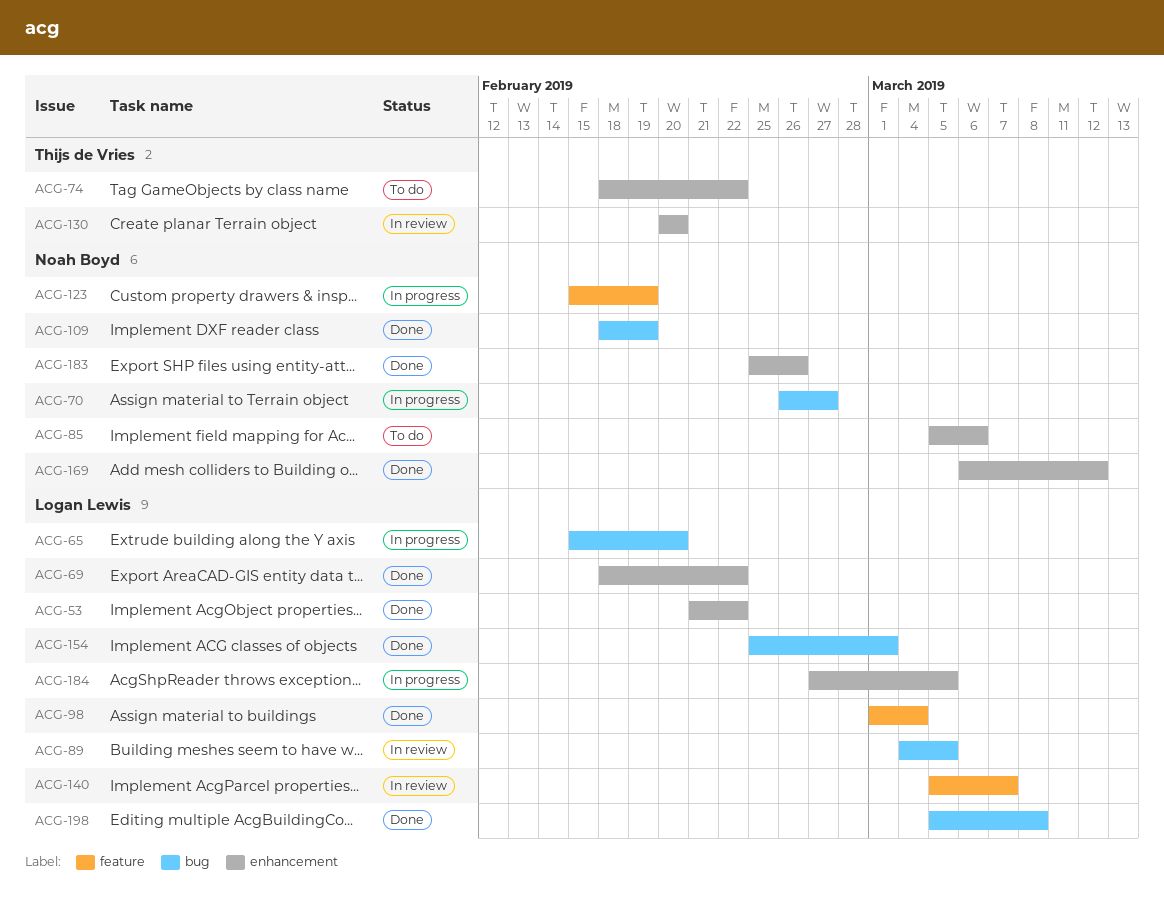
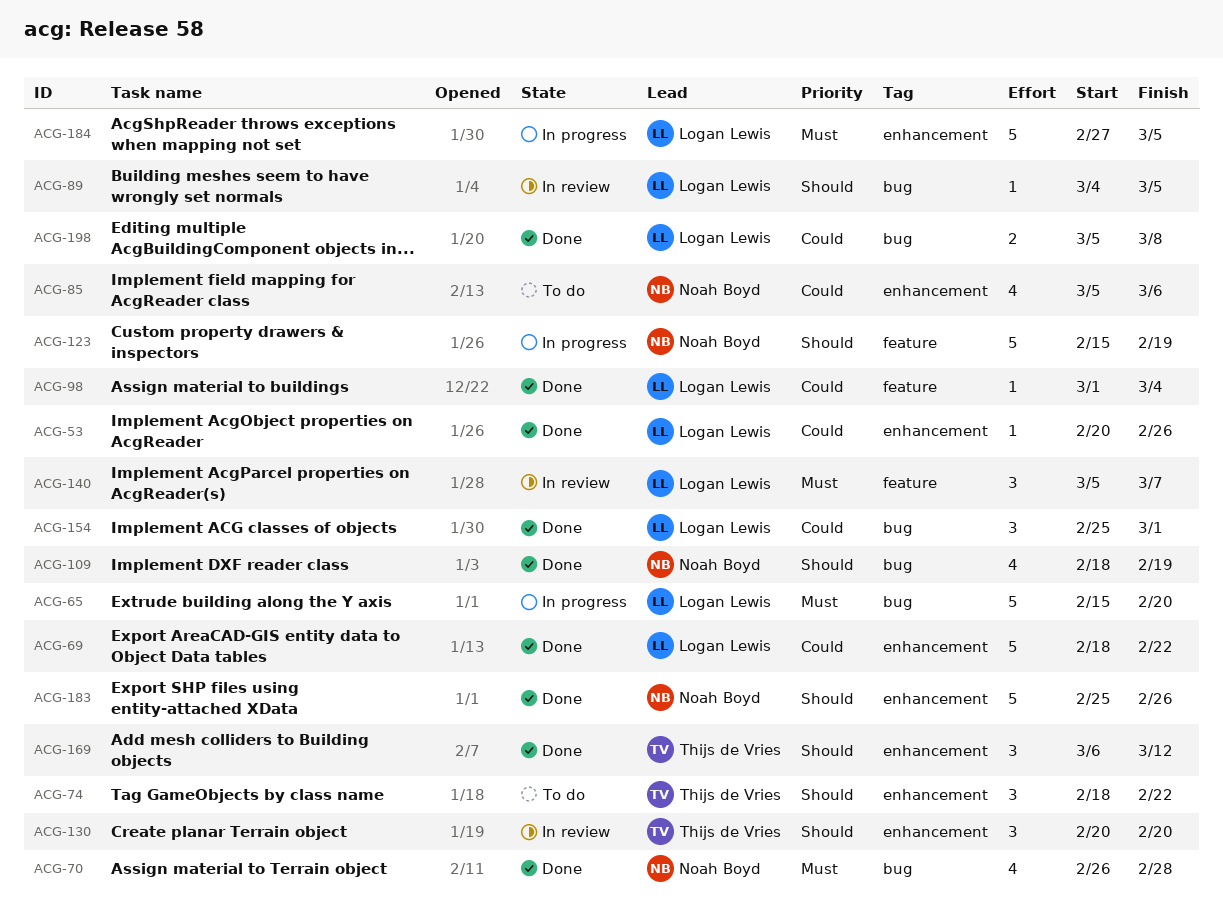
ACG-53, start: Feb 21 -> Feb 20
ACG-53, due: Feb 22 -> Feb 26
ACG-70, status: In progress -> Done
ACG-70, due: Feb 27 -> Feb 28
ACG-169, owner: Noah Boyd -> Thijs de Vries

